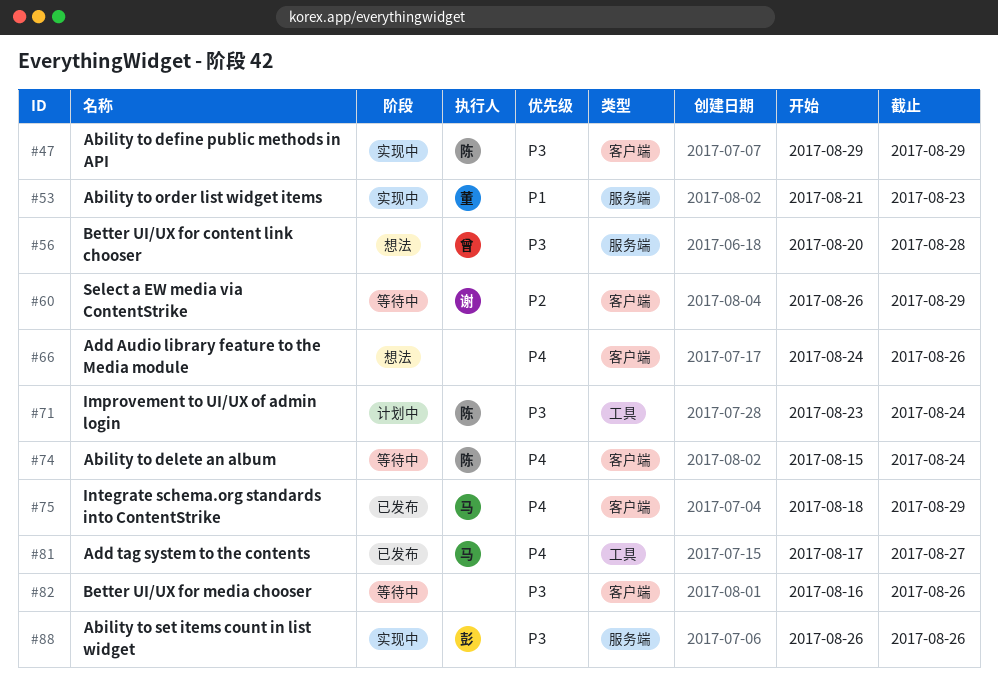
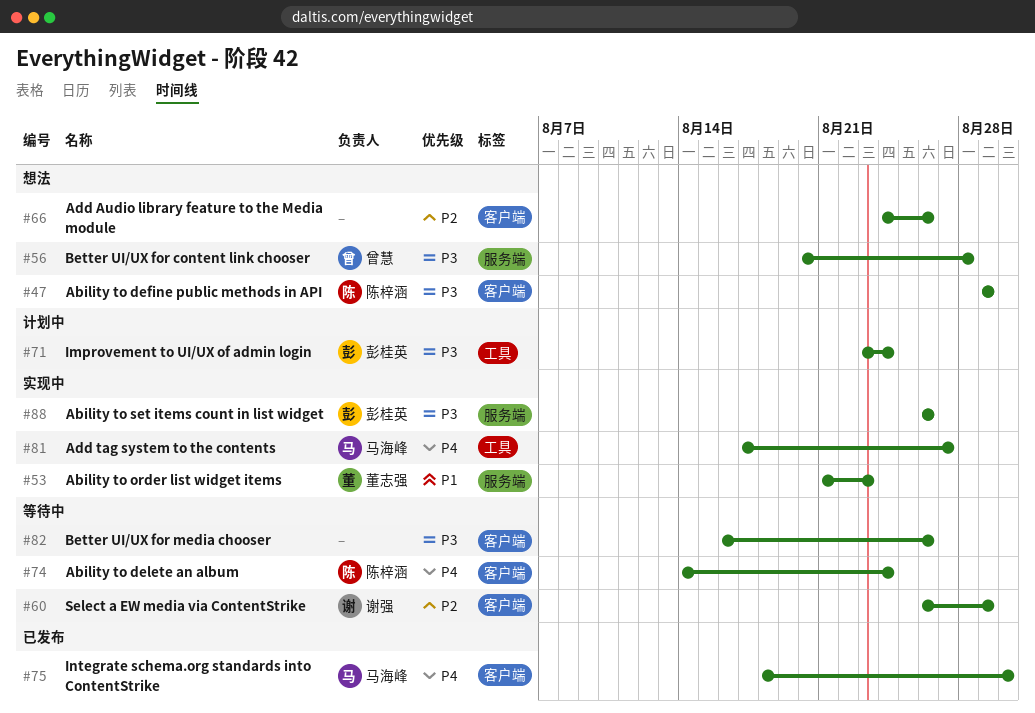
#47, status: 实现中 -> 想法
#66, priority: P4 -> P2
#71, owner: 陈梓涵 -> 彭桂英
#74, start: Aug 15 -> Aug 14
#75, due: Aug 29 -> Aug 30
#81, status: 已发布 -> 实现中

